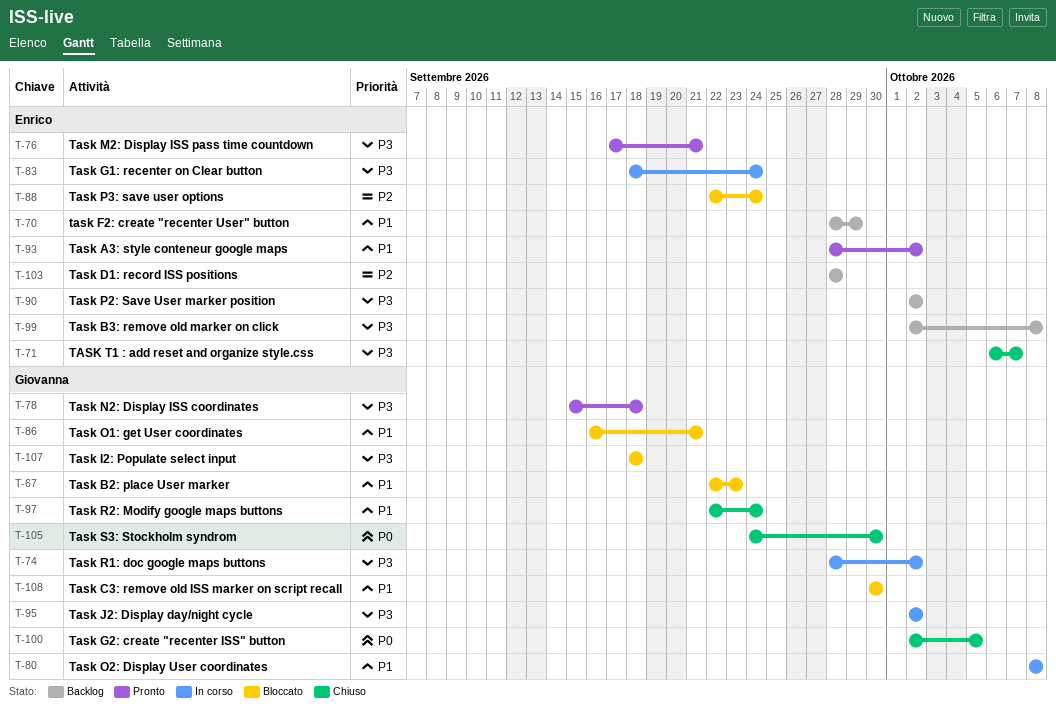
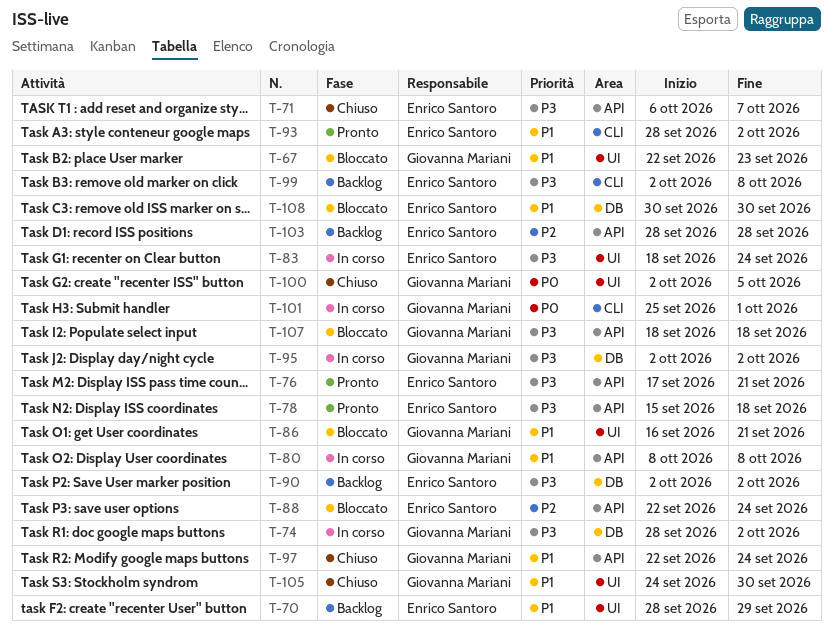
T-78, owner: Giovanna Mariani -> Enrico Santoro
T-101: none -> present
T-105, priority: P0 -> P1
T-108, owner: Giovanna Mariani -> Enrico Santoro

